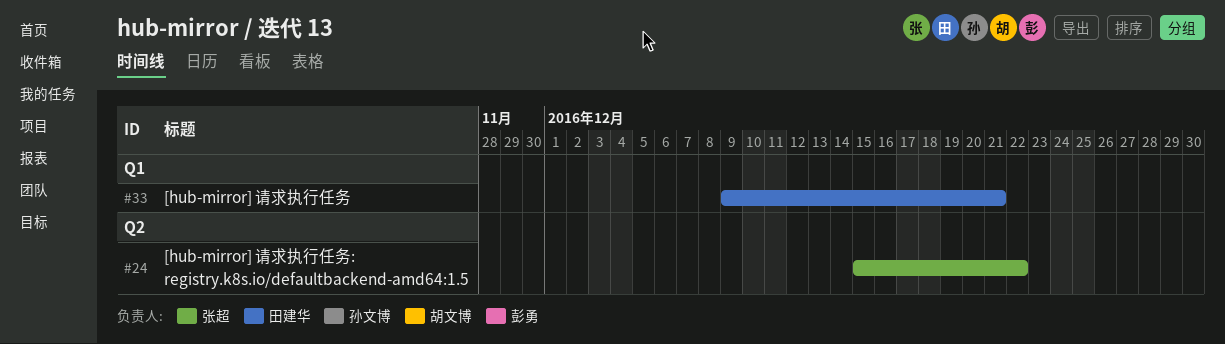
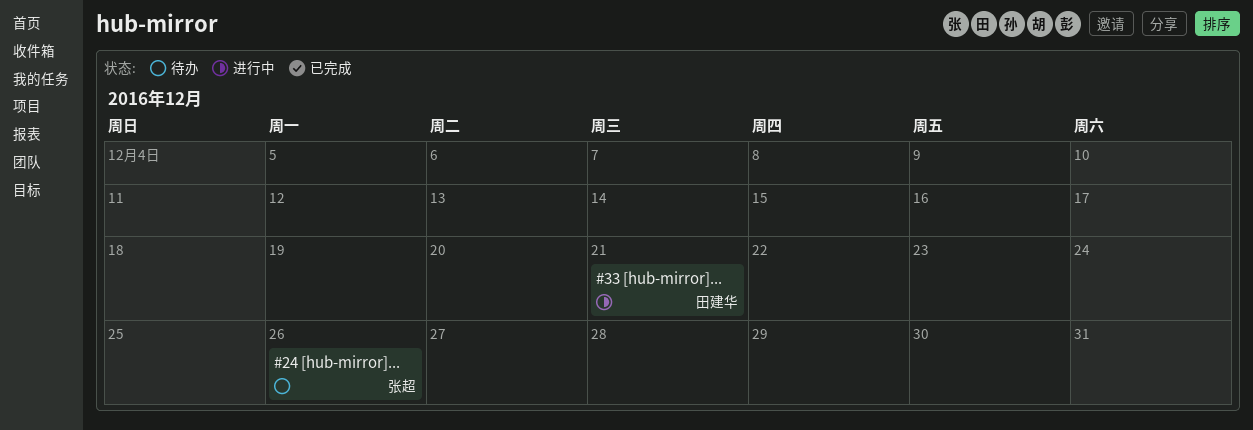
#24, due: Dec 22 -> Dec 26

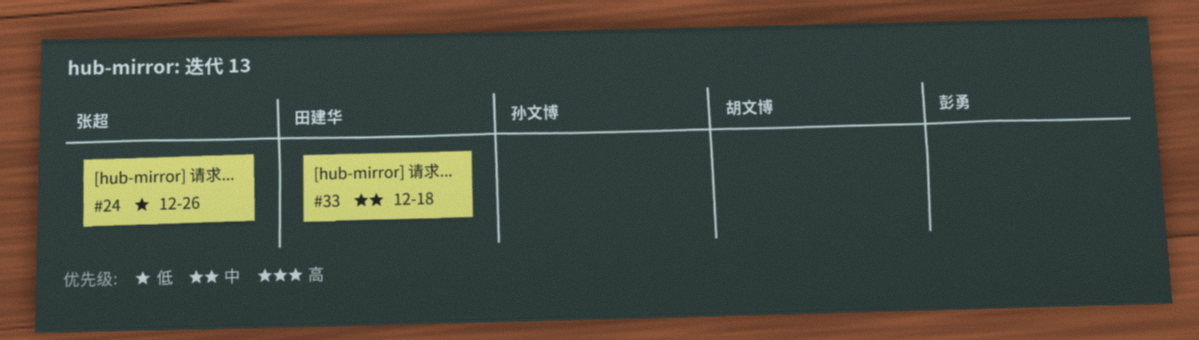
#33, due: Dec 21 -> Dec 18

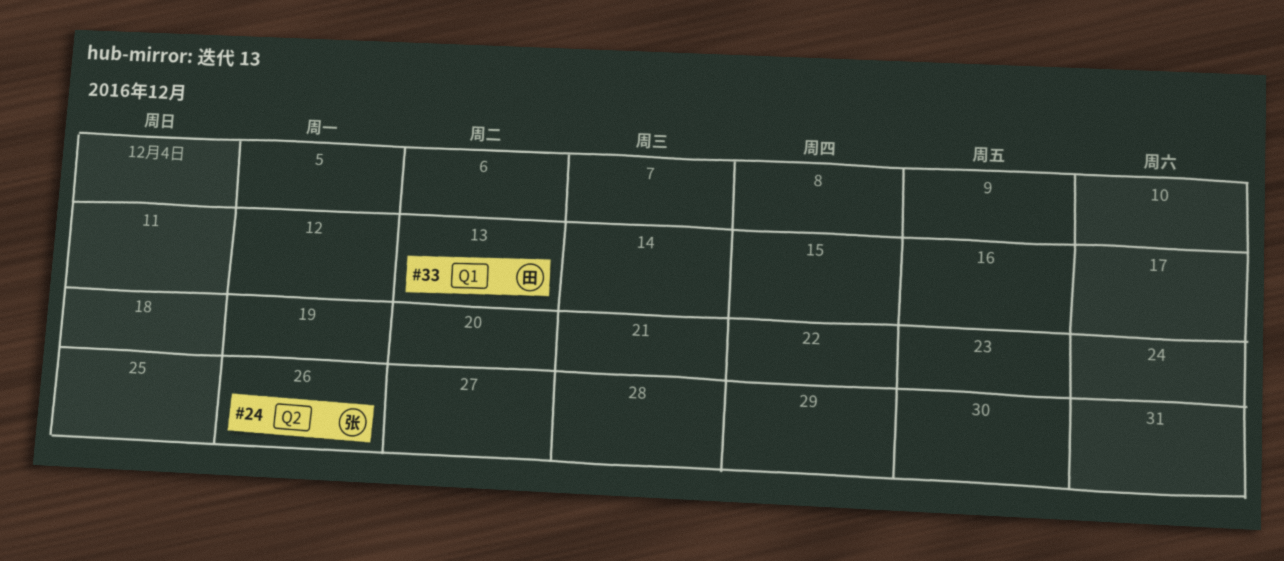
#33, due: Dec 18 -> Dec 13

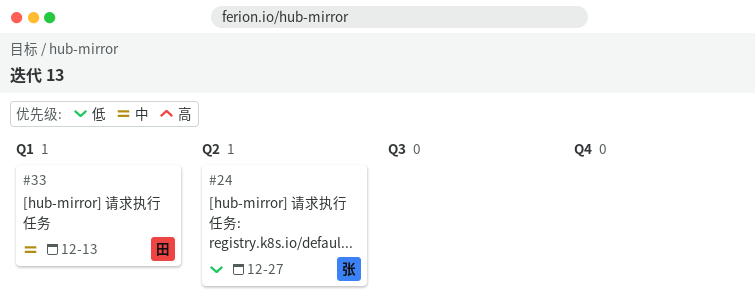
#24, due: Dec 26 -> Dec 27

